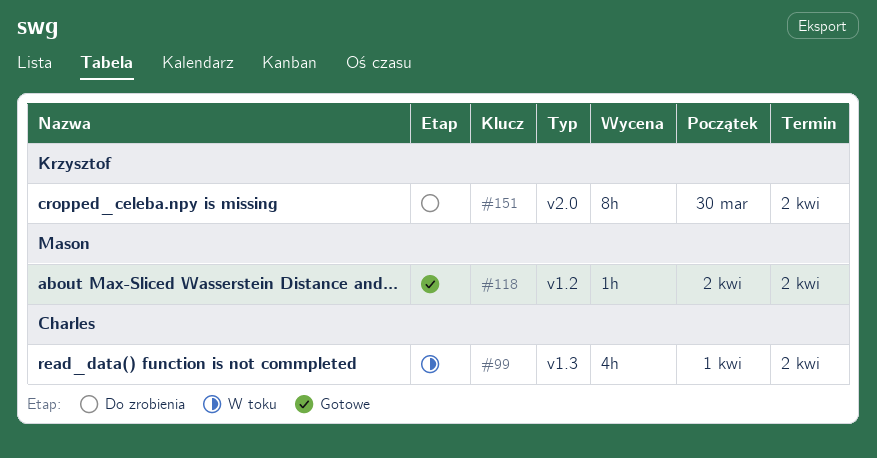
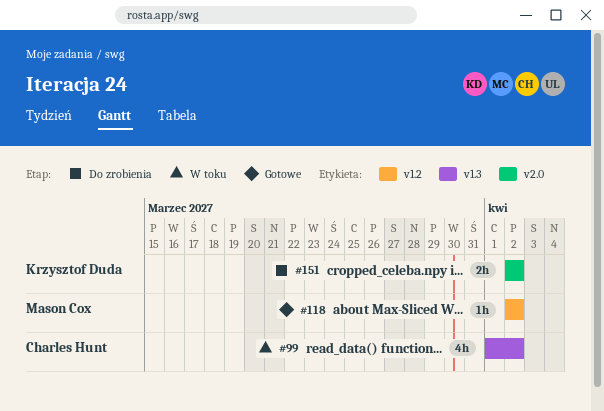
#151, estimate: 8h -> 2h
#151, start: Mar 30 -> Apr 2

